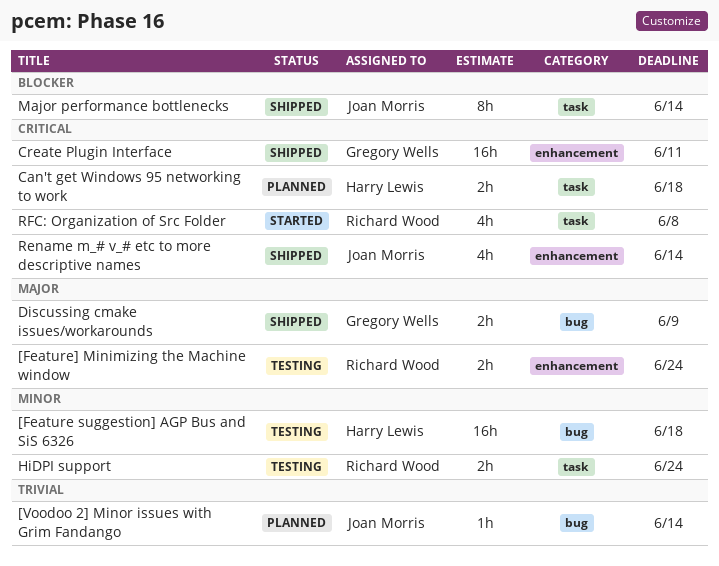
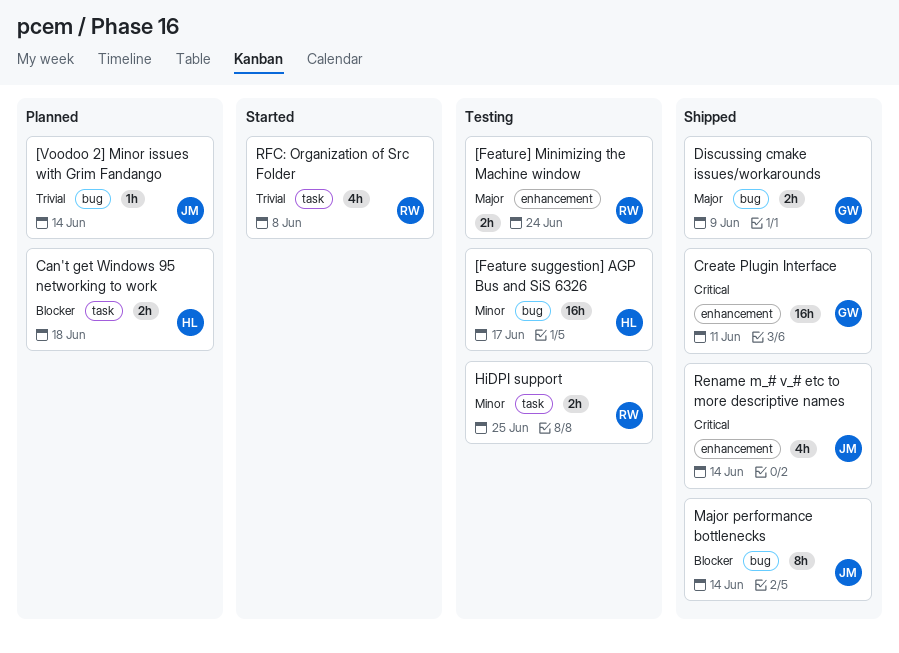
[Feature suggestion] AGP Bus and SiS 6326, due: Jun 18 -> Jun 17
Can't get Windows 95 networking to work, priority: Critical -> Blocker
HiDPI support, due: Jun 24 -> Jun 25
Major performance bottlenecks, label: task -> bug
RFC: Organization of Src Folder, priority: Critical -> Trivial

